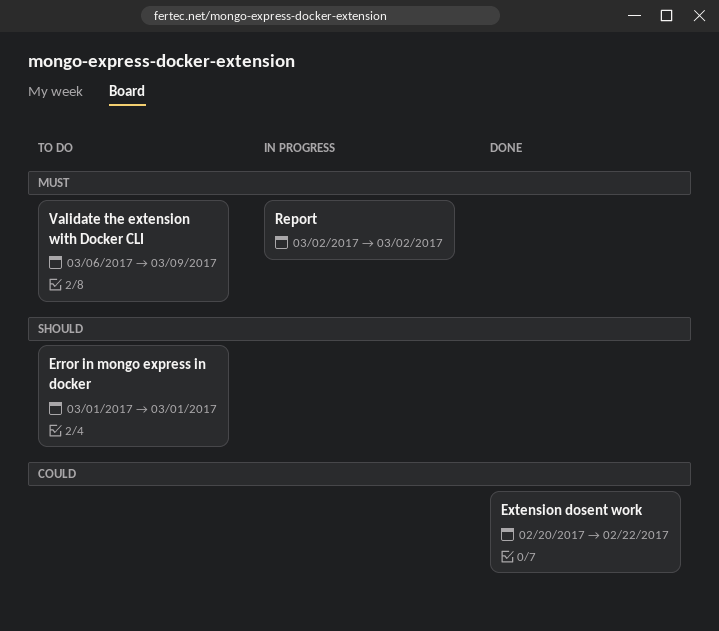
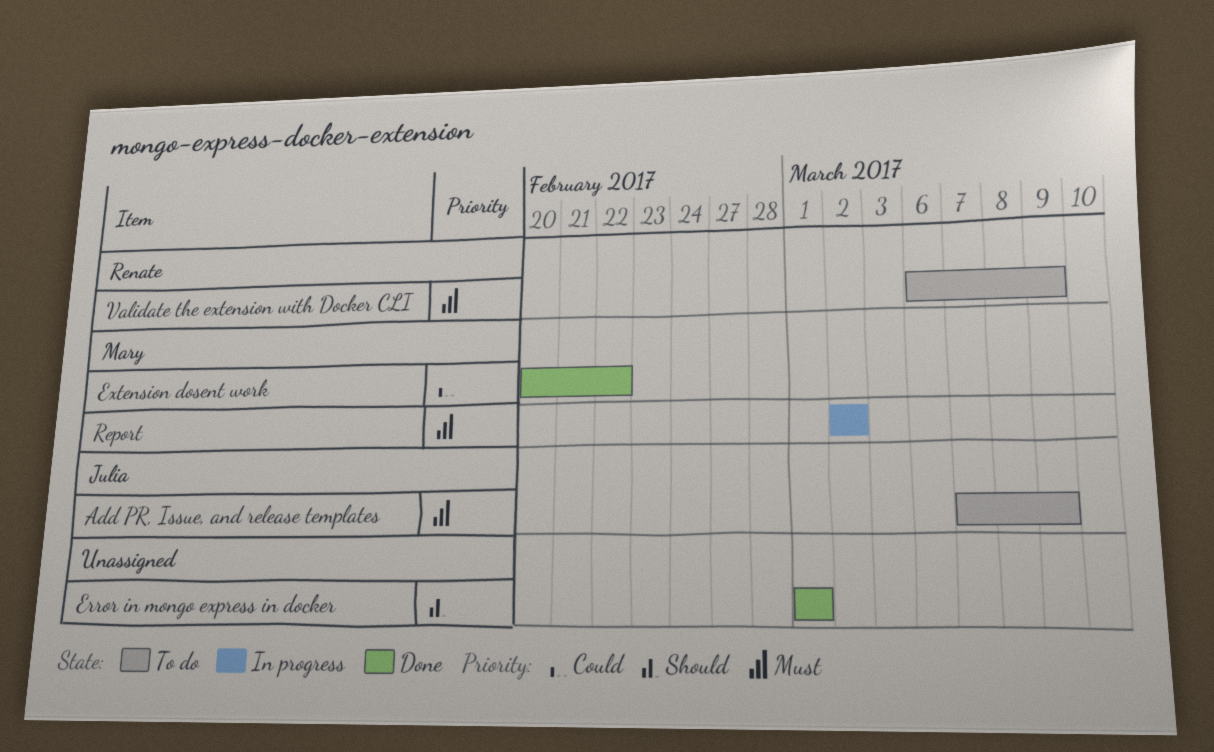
Add PR, Issue, and release templates: none -> present
Error in mongo express in docker, status: To do -> Done

